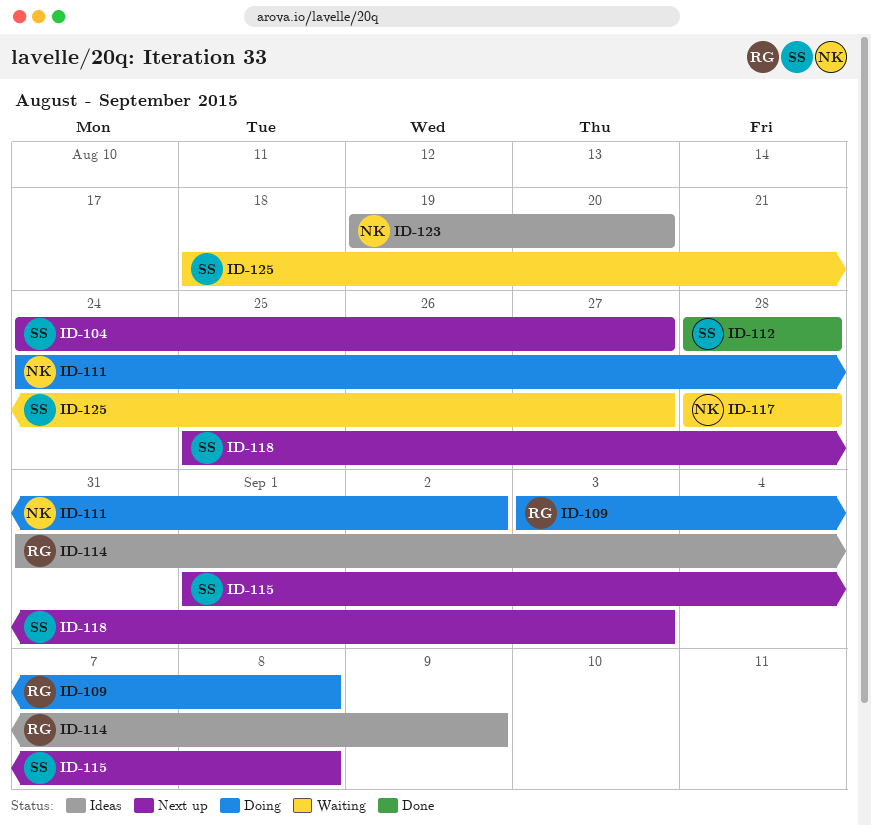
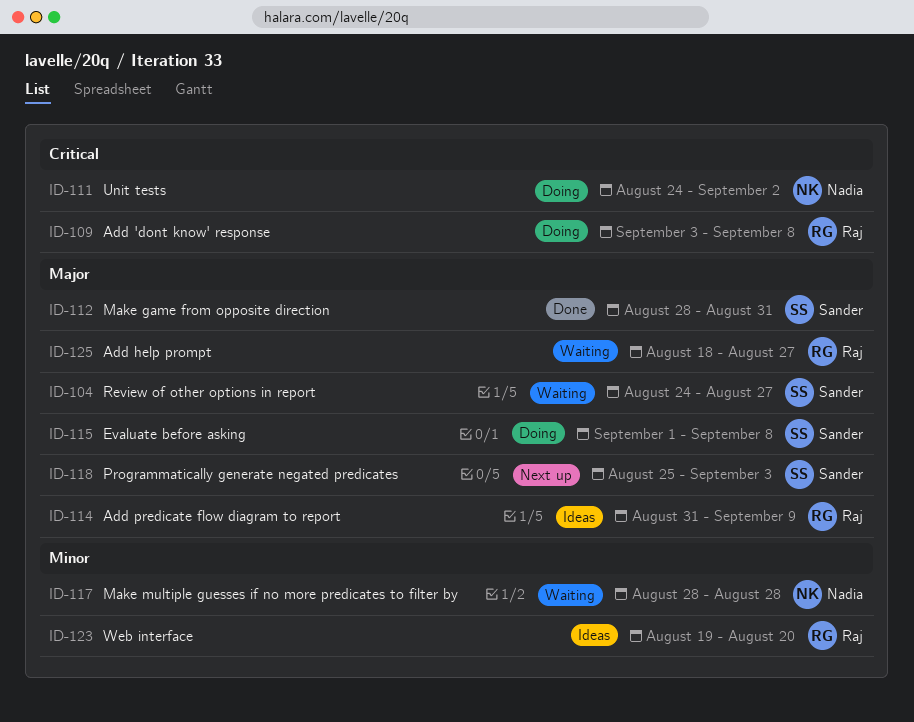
ID-104, status: Next up -> Waiting
ID-112, due: Aug 28 -> Aug 31
ID-115, status: Next up -> Doing
ID-123, owner: Nadia -> Raj
ID-125, owner: Sander -> Raj

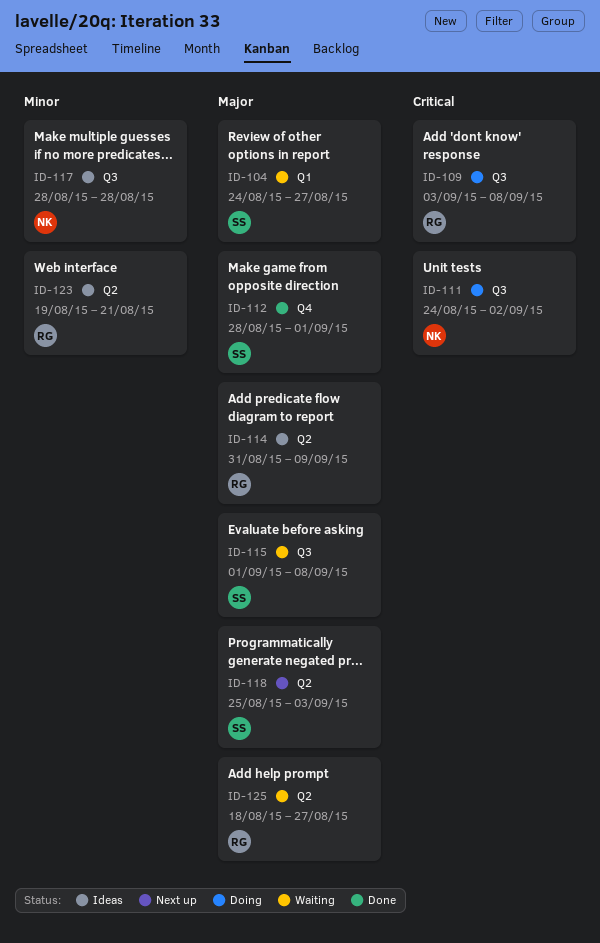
ID-112, due: Aug 31 -> Sep 1
ID-115, status: Doing -> Waiting
ID-117, status: Waiting -> Ideas
ID-123, due: Aug 20 -> Aug 21

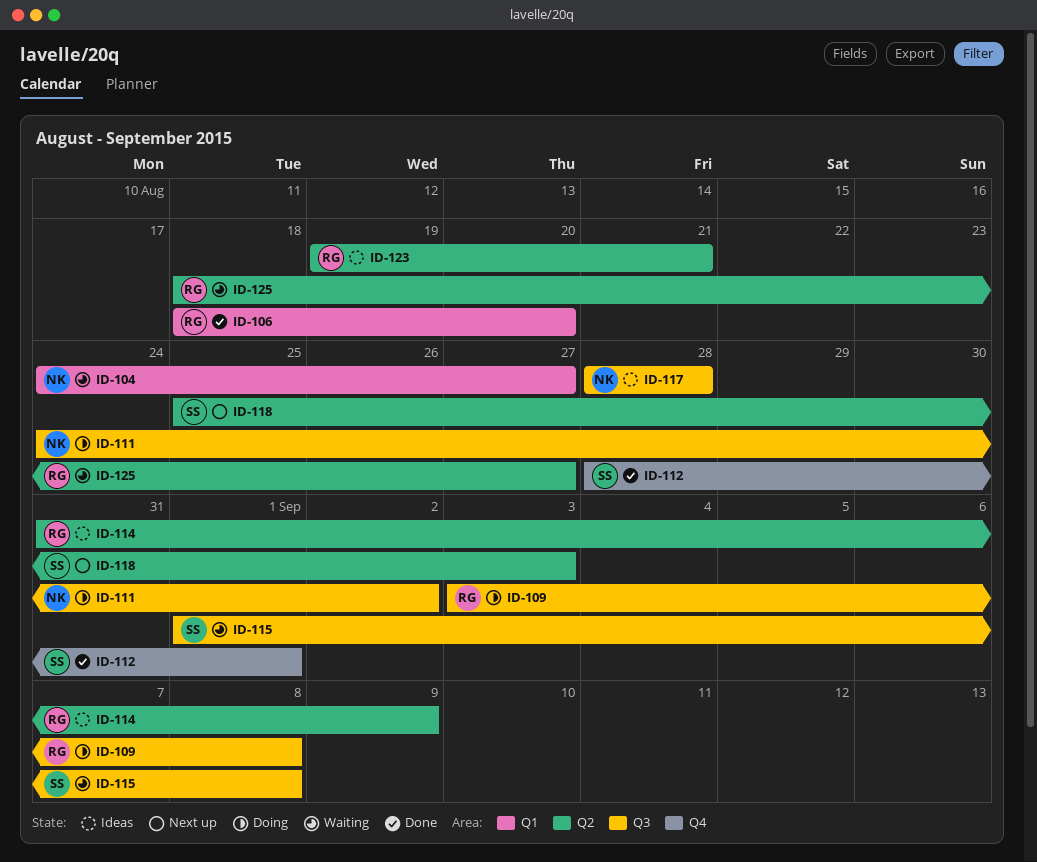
ID-104, owner: SS -> NK
ID-106: none -> present

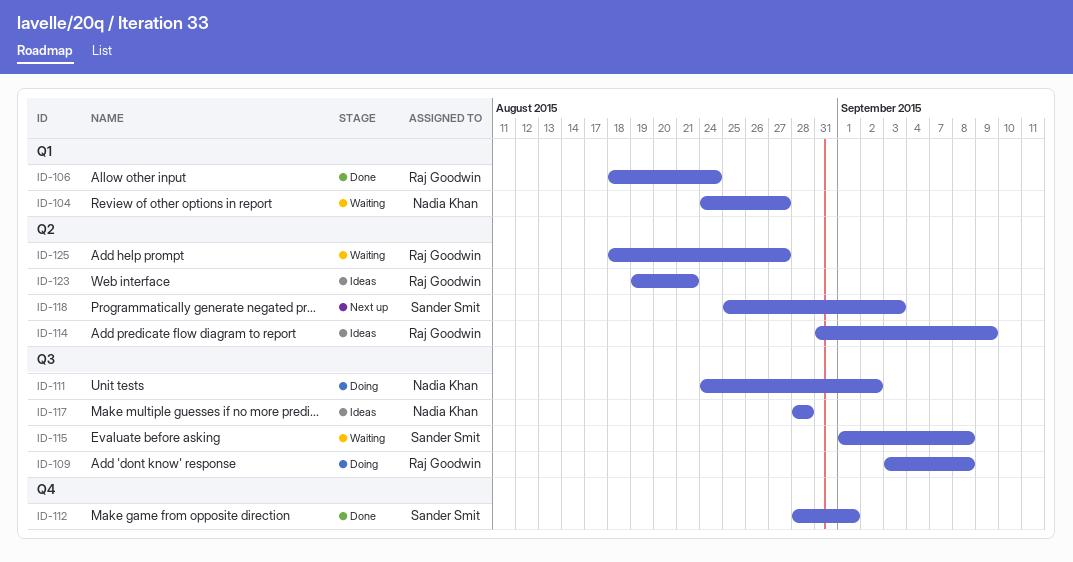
ID-106, due: Aug 20 -> Aug 24

